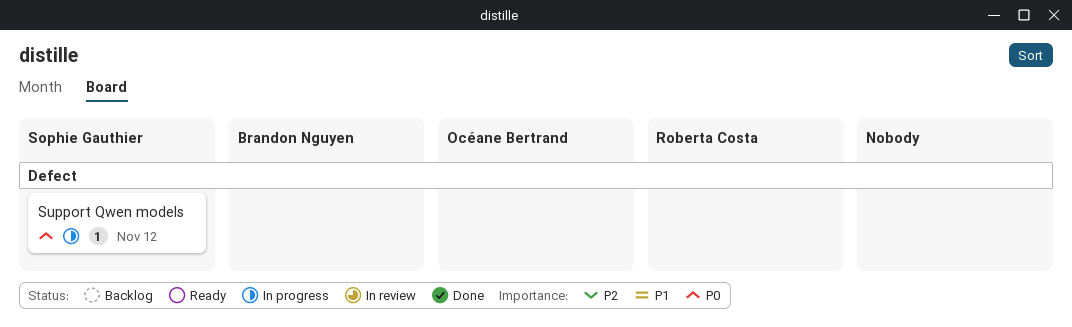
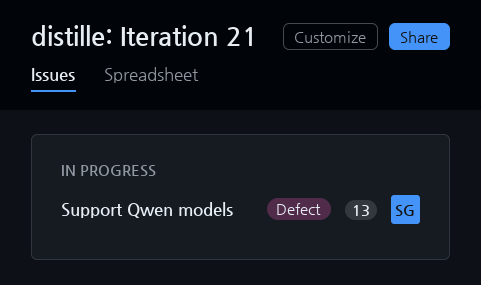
Support Qwen models, estimate: 1 -> 13

